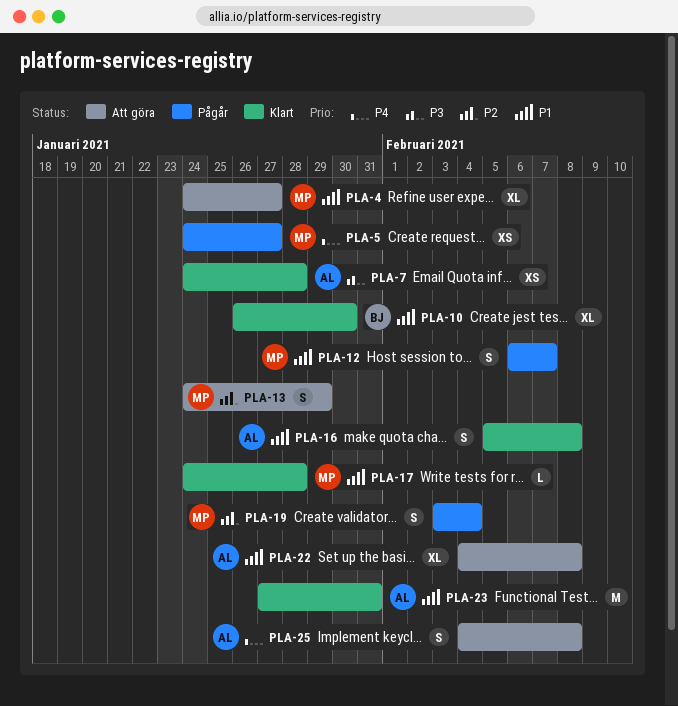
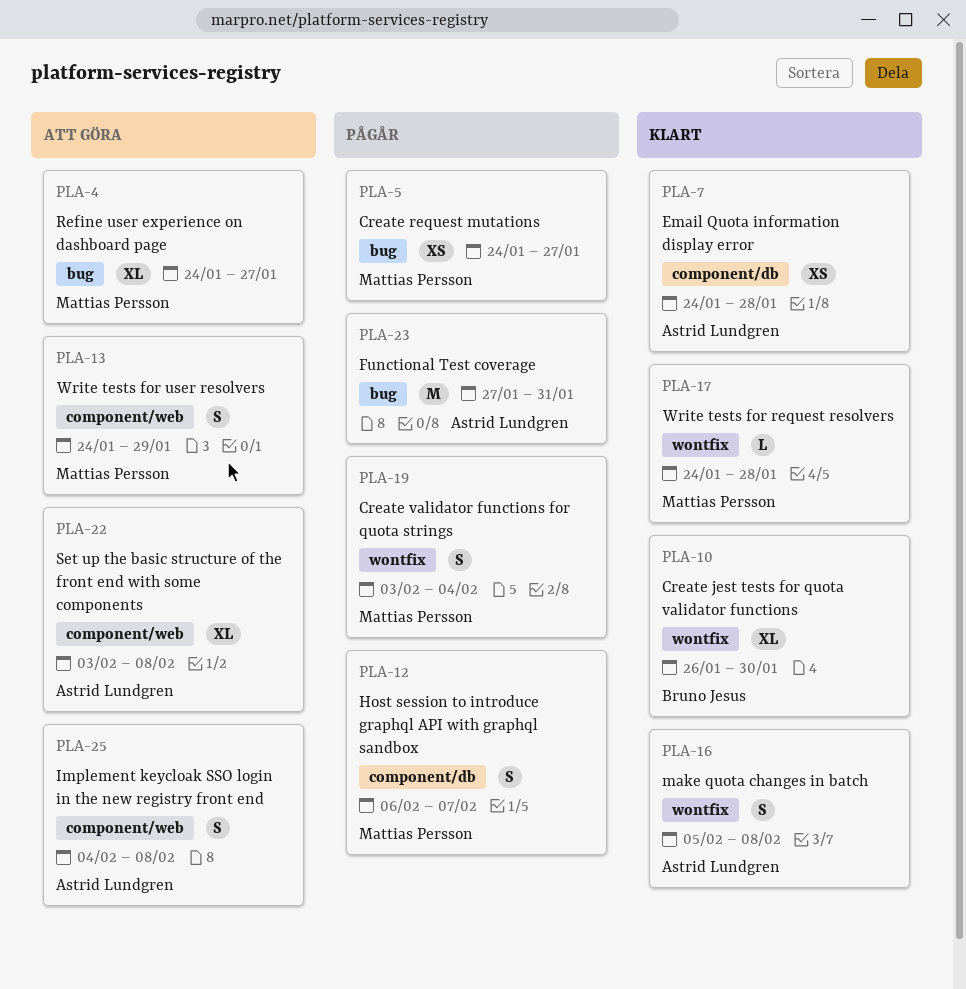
PLA-22, start: Feb 4 -> Feb 3
PLA-23, status: Klart -> Pågår

